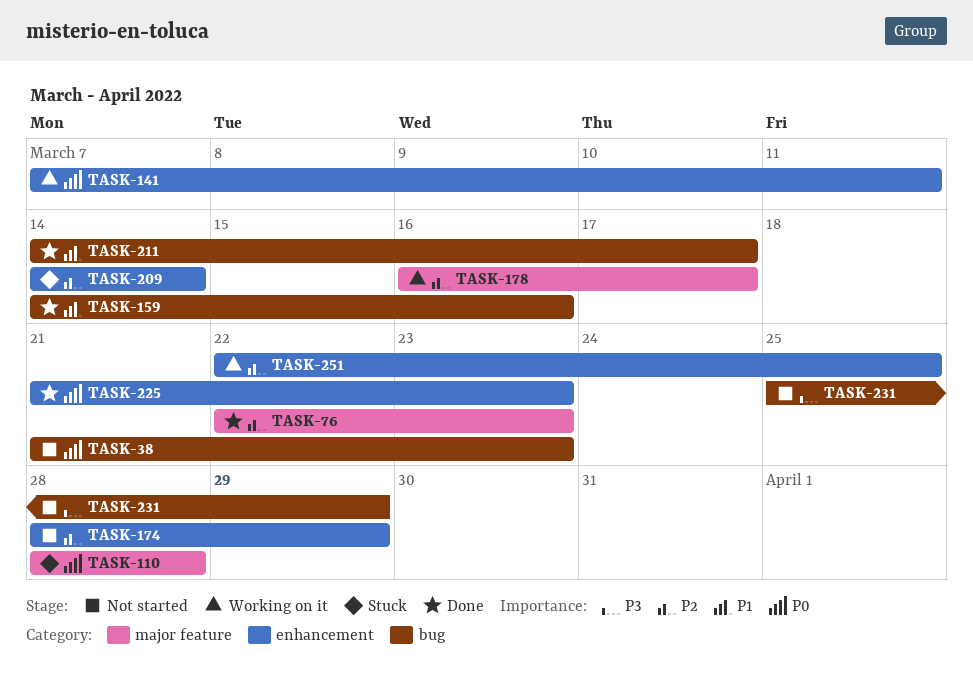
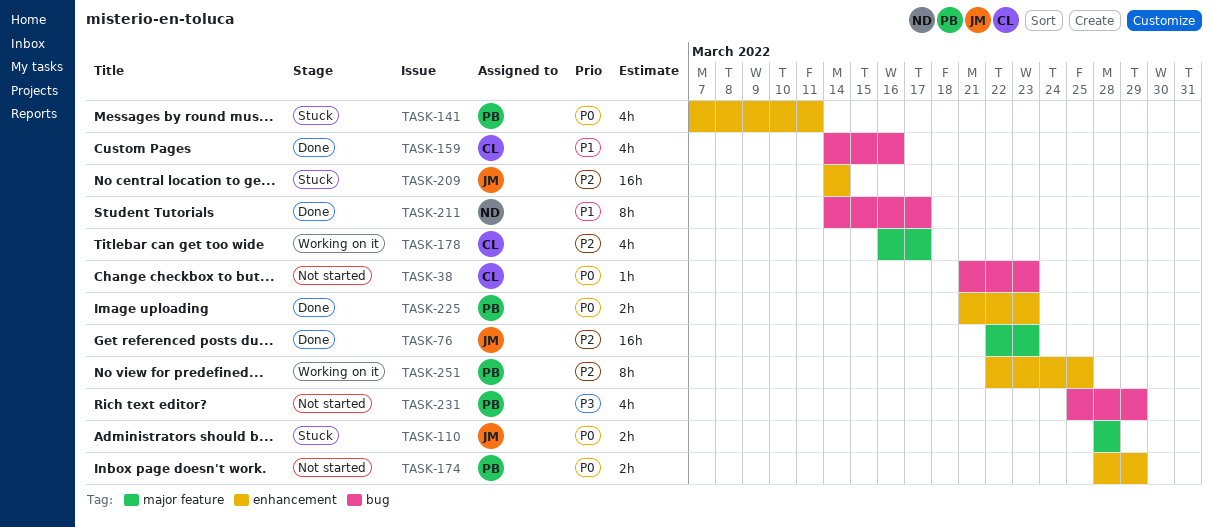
TASK-141, status: Working on it -> Stuck
TASK-174, priority: P2 -> P0

